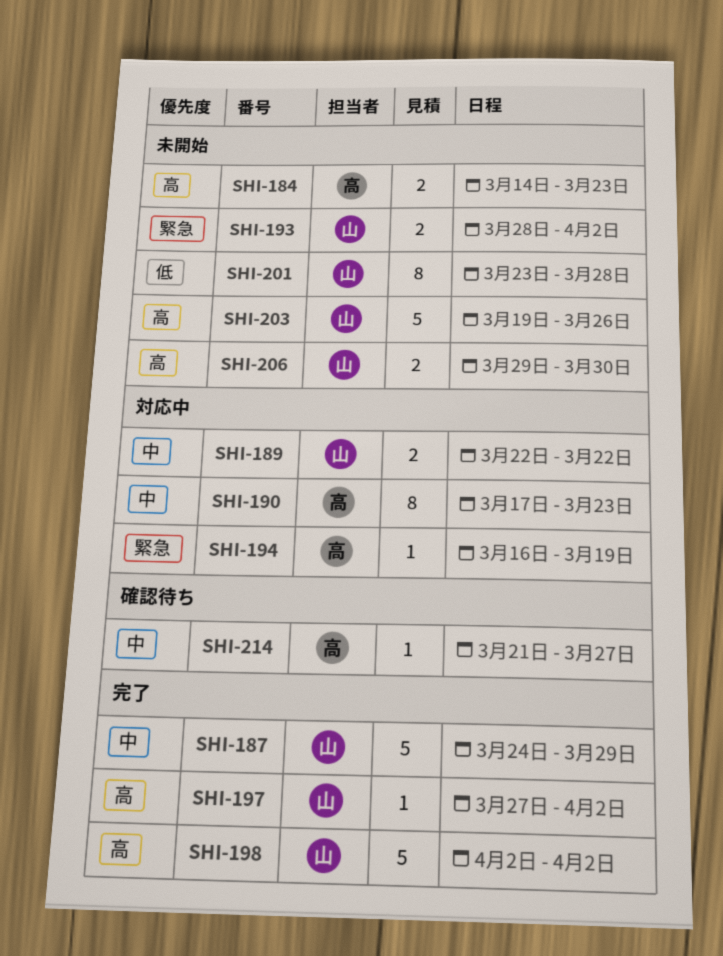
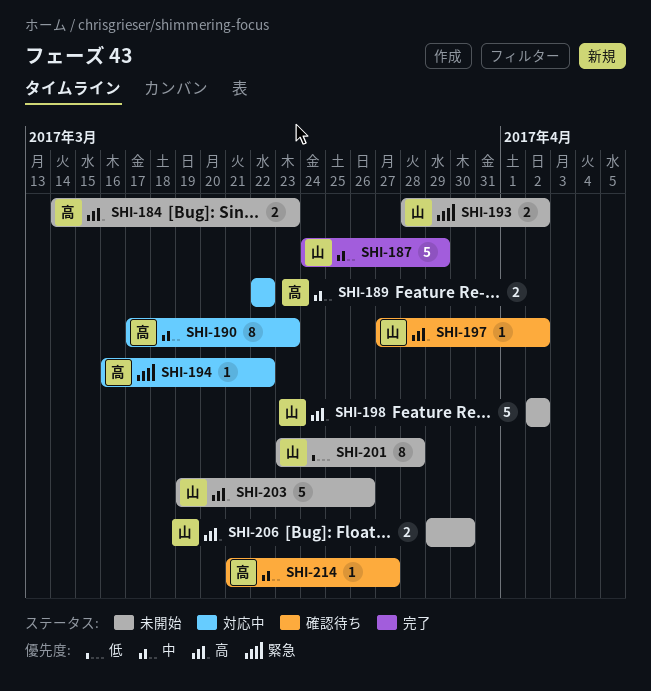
SHI-189, owner: 山 -> 高
SHI-194, due: Mar 19 -> Mar 22
SHI-197, status: 完了 -> 確認待ち
SHI-198, status: 完了 -> 未開始

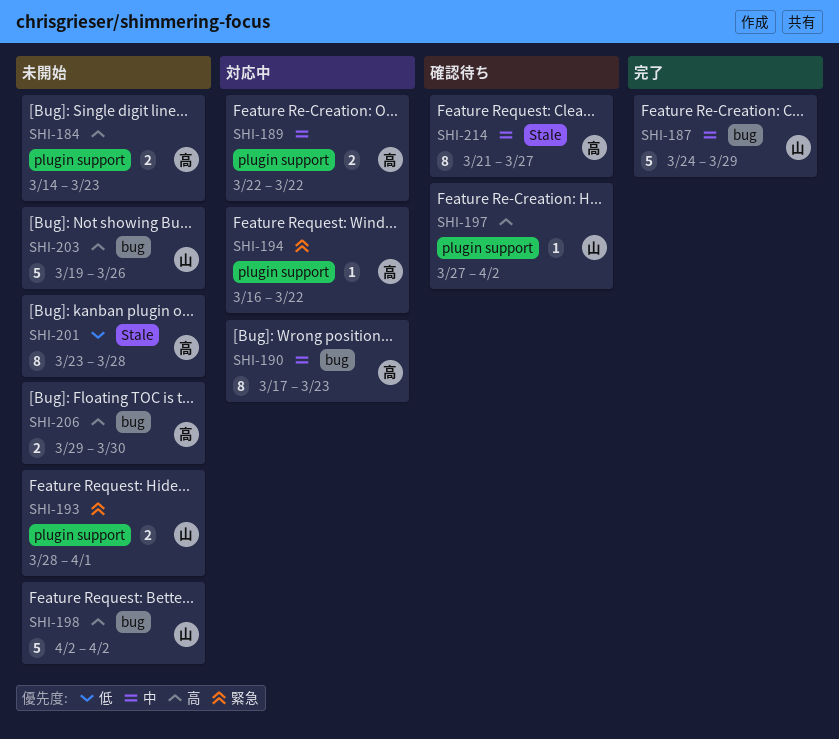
SHI-193, due: Apr 2 -> Apr 1
SHI-201, owner: 山 -> 高
SHI-206, owner: 山 -> 高
SHI-214, estimate: 1 -> 8

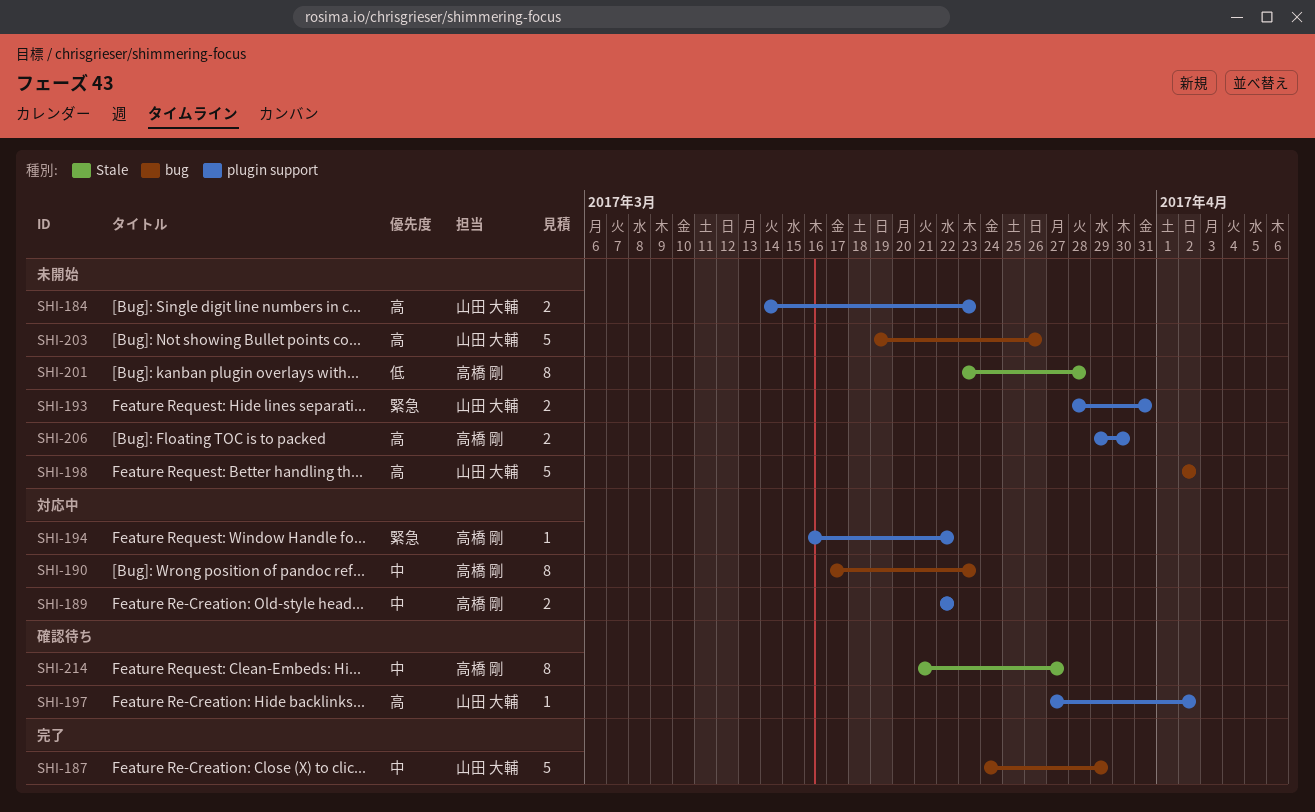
SHI-184, owner: 高橋 剛 -> 山田 大輔
SHI-193, due: Apr 1 -> Mar 31
SHI-206, label: bug -> plugin support

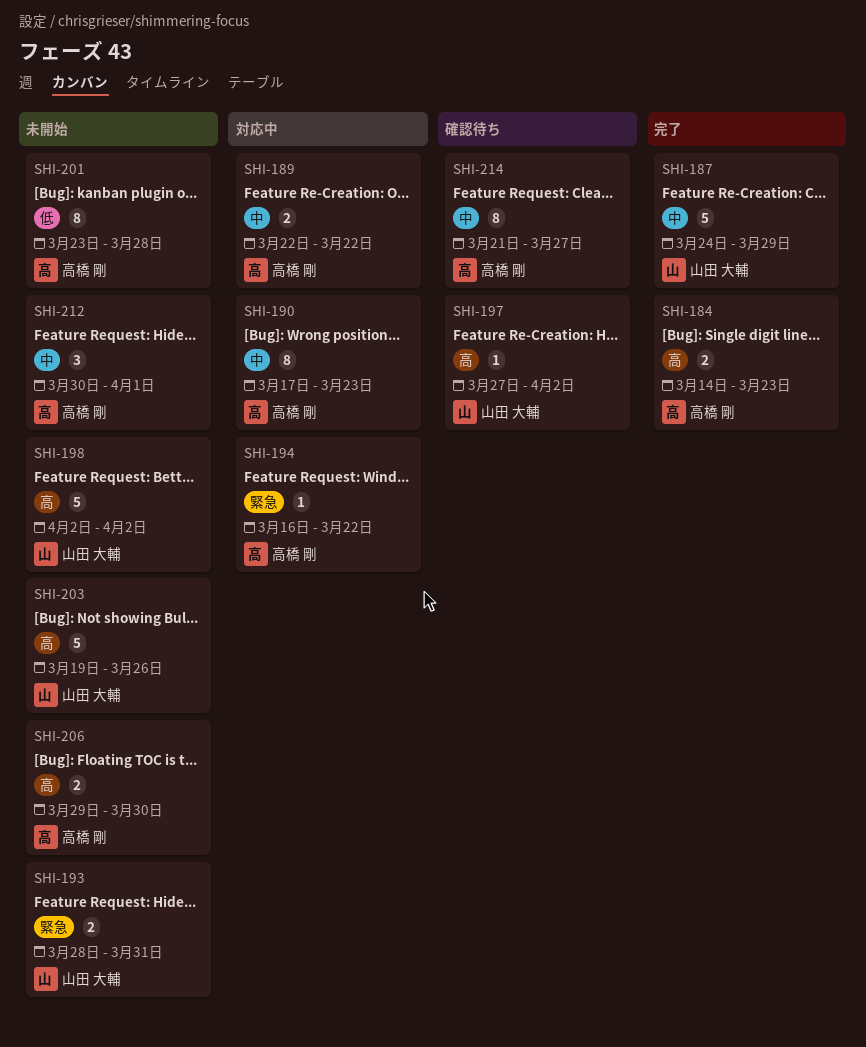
SHI-184, status: 未開始 -> 完了
SHI-184, owner: 山田 大輔 -> 高橋 剛
SHI-212: none -> present

